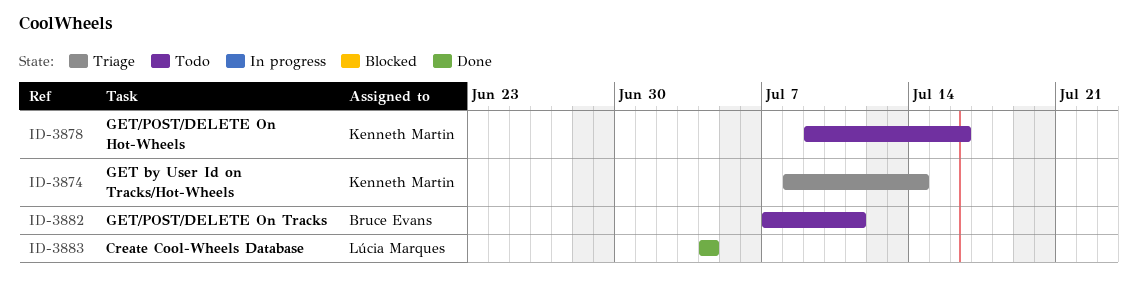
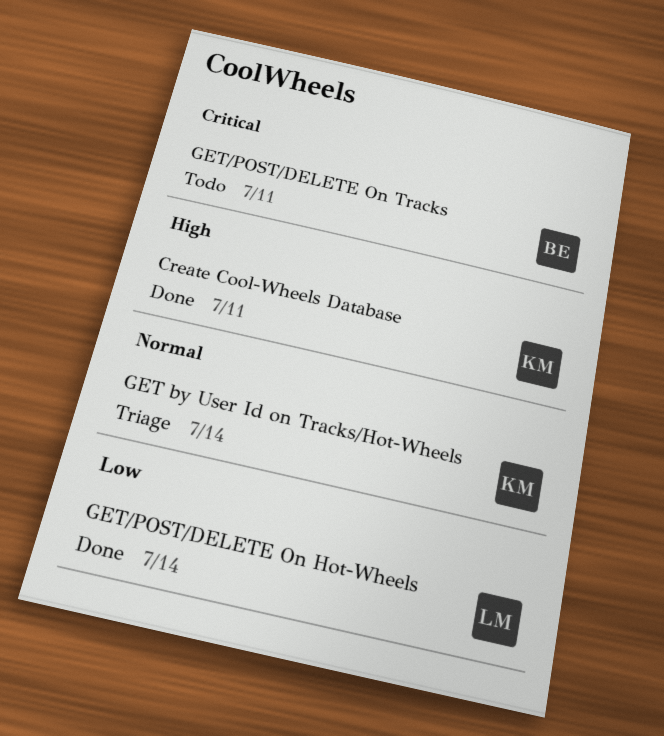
Create Cool-Wheels Database, owner: Lúcia Marques -> Kenneth Martin
Create Cool-Wheels Database, due: Jul 4 -> Jul 11
GET/POST/DELETE On Hot-Wheels, status: Todo -> Done
GET/POST/DELETE On Hot-Wheels, owner: Kenneth Martin -> Lúcia Marques
GET/POST/DELETE On Hot-Wheels, due: Jul 16 -> Jul 14

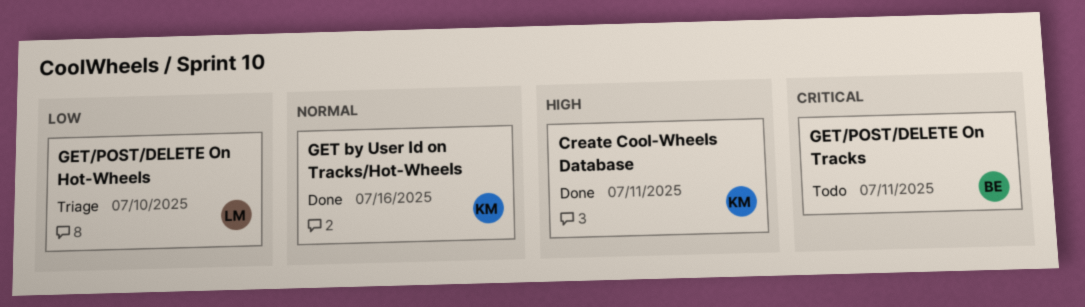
GET by User Id on Tracks/Hot-Wheels, status: Triage -> Done
GET by User Id on Tracks/Hot-Wheels, due: Jul 14 -> Jul 16
GET/POST/DELETE On Hot-Wheels, status: Done -> Triage
GET/POST/DELETE On Hot-Wheels, due: Jul 14 -> Jul 10

